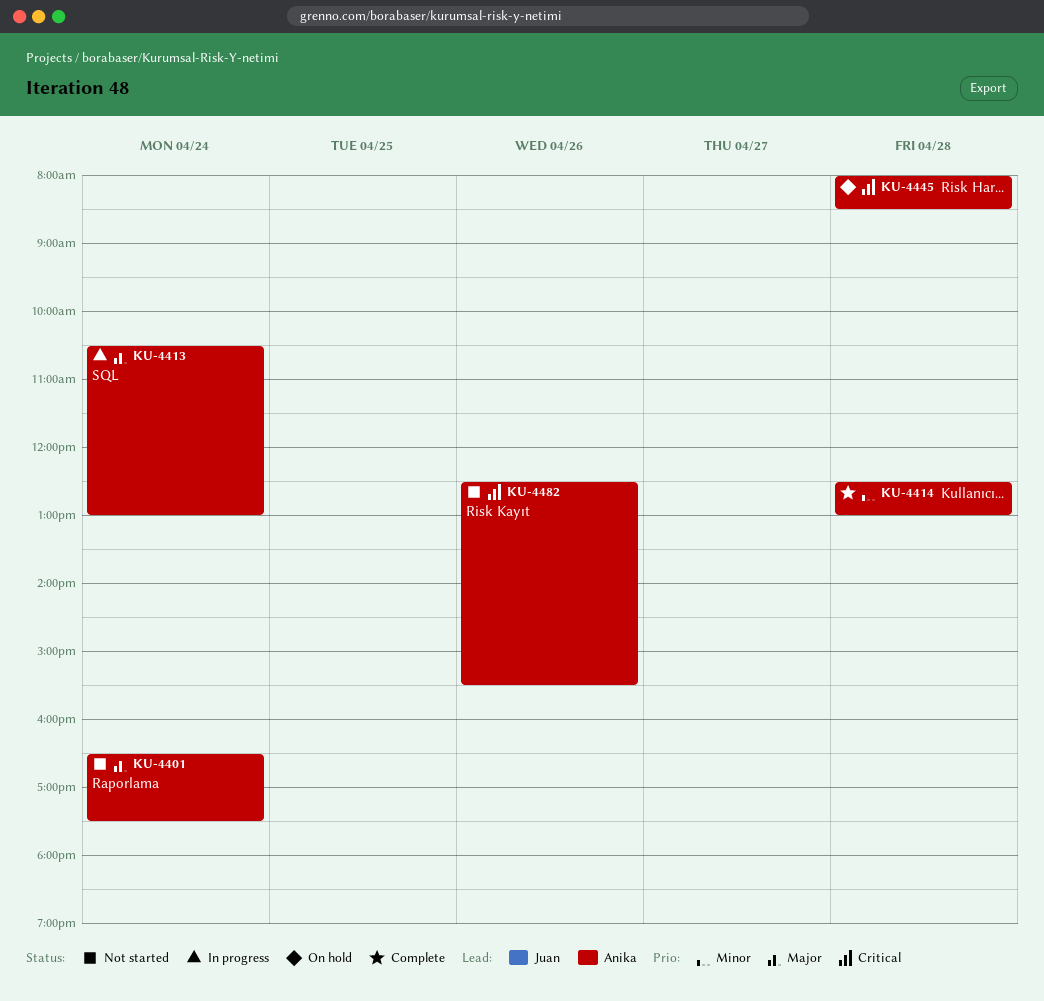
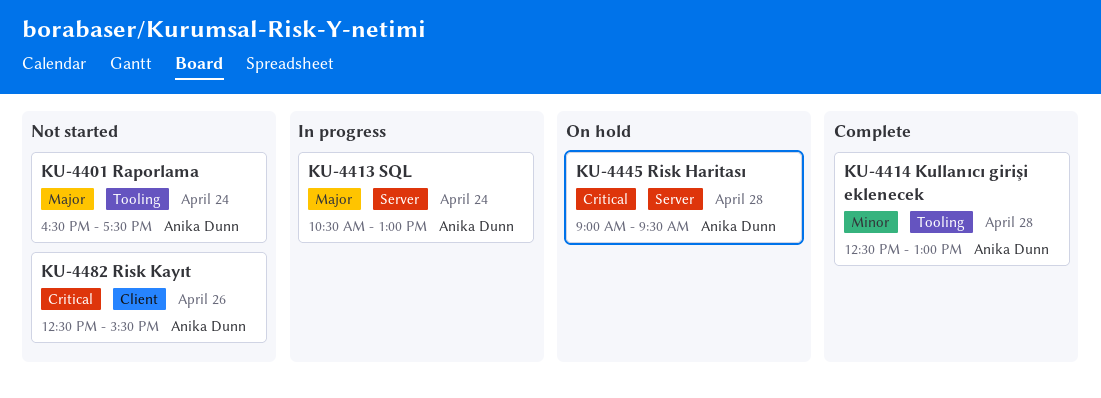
KU-4445, begins: 08:00 -> 09:00
KU-4445, ends: 08:30 -> 09:30

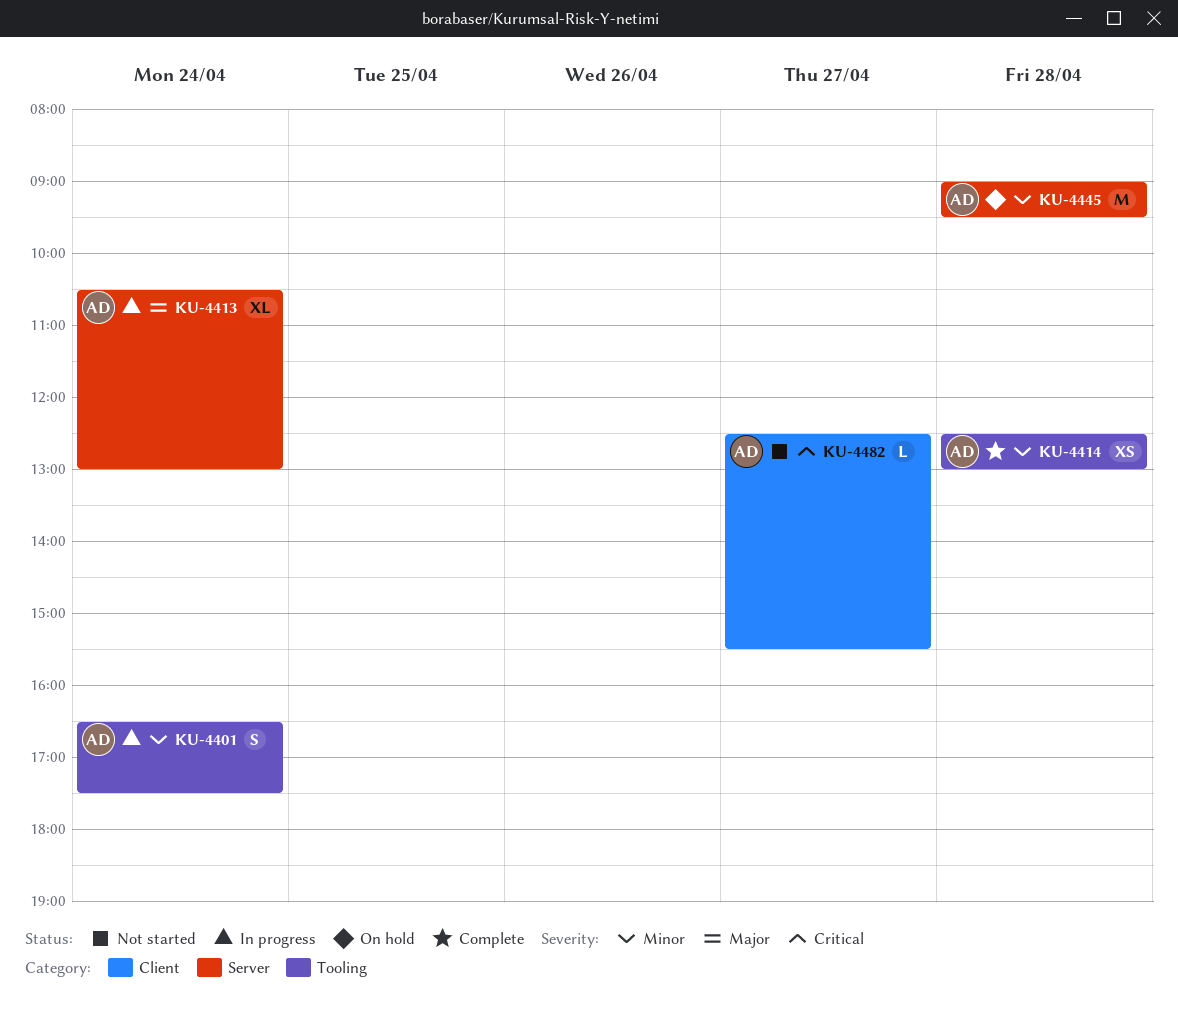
KU-4401, status: Not started -> In progress
KU-4401, priority: Major -> Minor
KU-4445, priority: Critical -> Minor
KU-4482, day: Apr 26 -> Apr 27

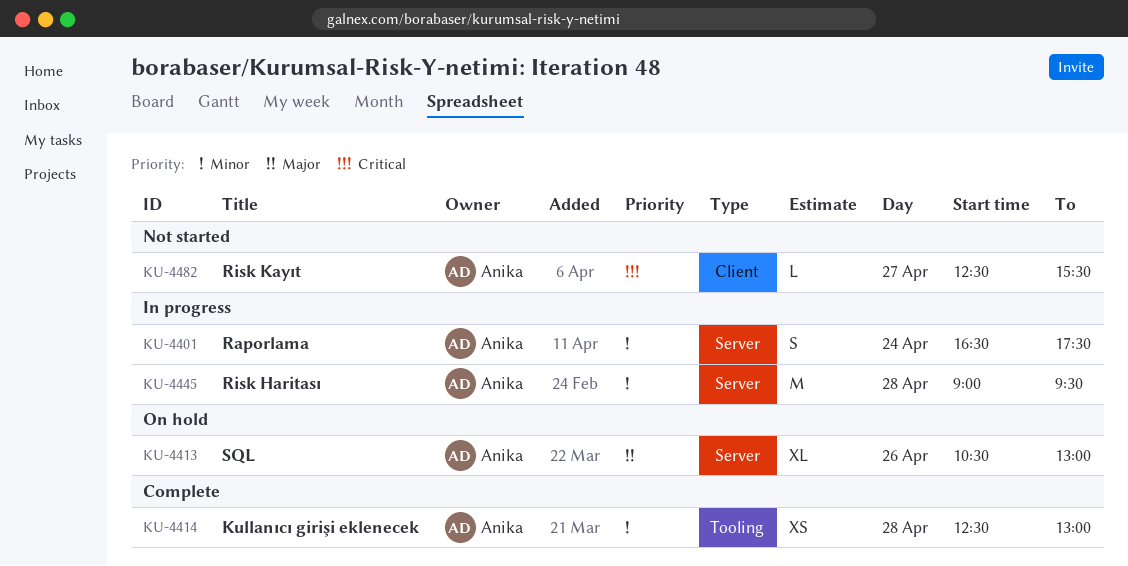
KU-4401, label: Tooling -> Server
KU-4413, status: In progress -> On hold
KU-4413, day: Apr 24 -> Apr 26
KU-4445, status: On hold -> In progress

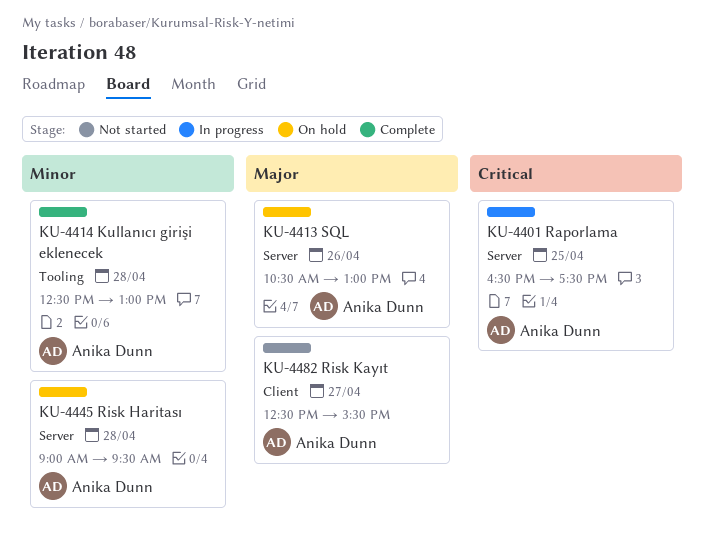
KU-4401, priority: Minor -> Critical
KU-4401, day: Apr 24 -> Apr 25
KU-4445, status: In progress -> On hold
KU-4482, priority: Critical -> Major

